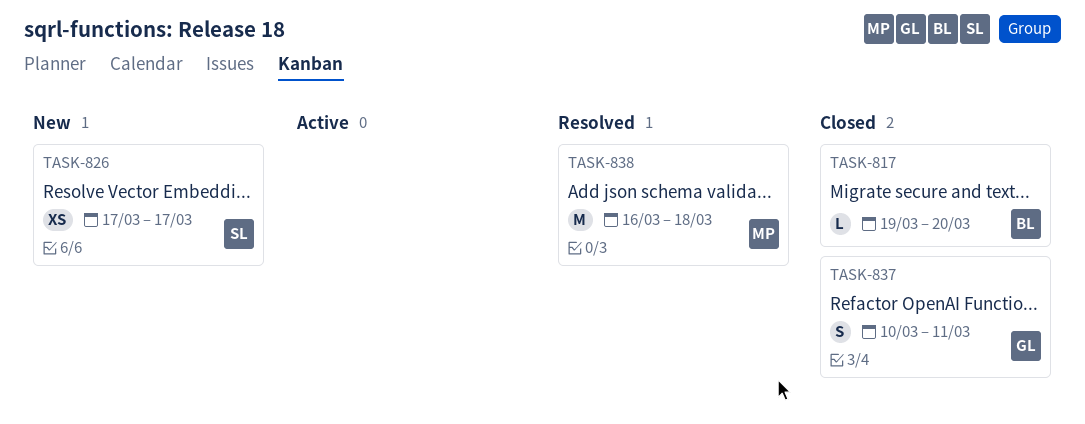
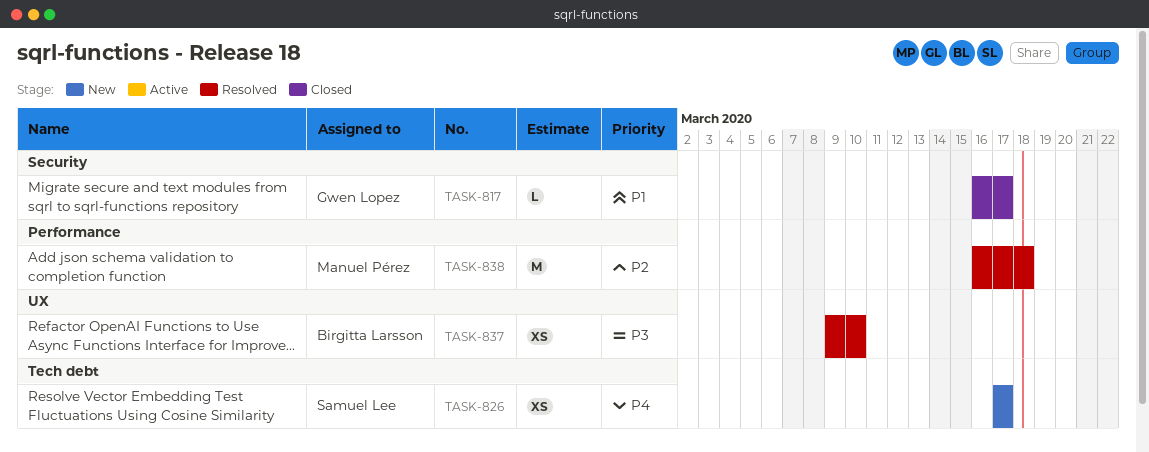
TASK-817, owner: Birgitta Larsson -> Gwen Lopez
TASK-817, start: Mar 19 -> Mar 16
TASK-817, due: Mar 20 -> Mar 17
TASK-837, status: Closed -> Resolved
TASK-837, owner: Gwen Lopez -> Birgitta Larsson
TASK-837, estimate: S -> XS
TASK-837, start: Mar 10 -> Mar 9
TASK-837, due: Mar 11 -> Mar 10

